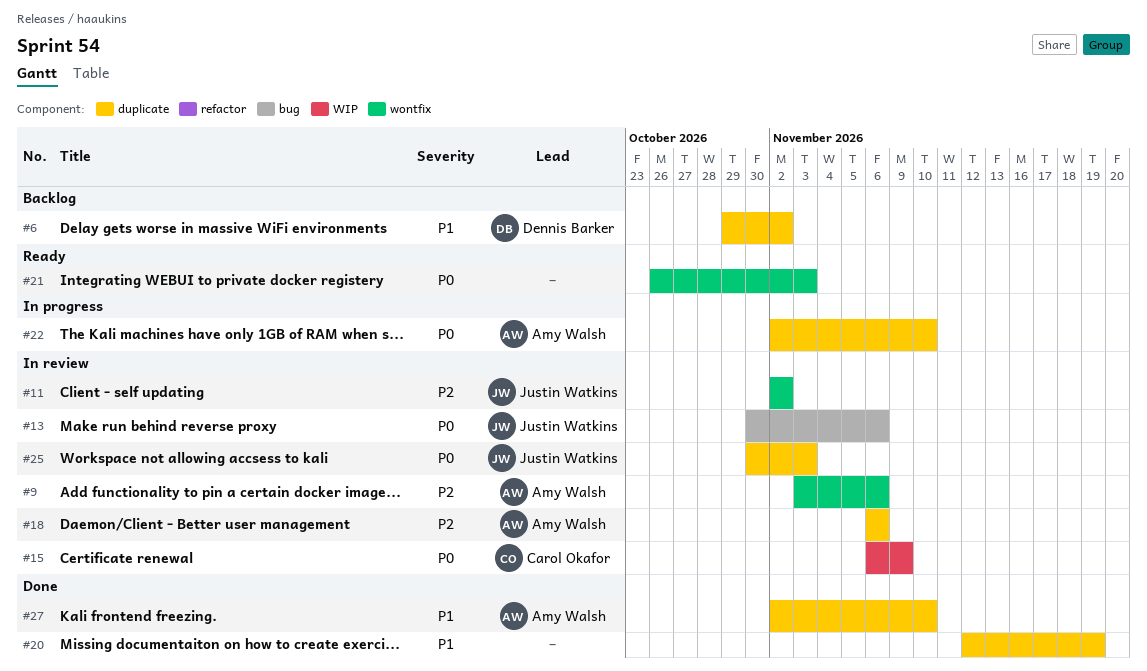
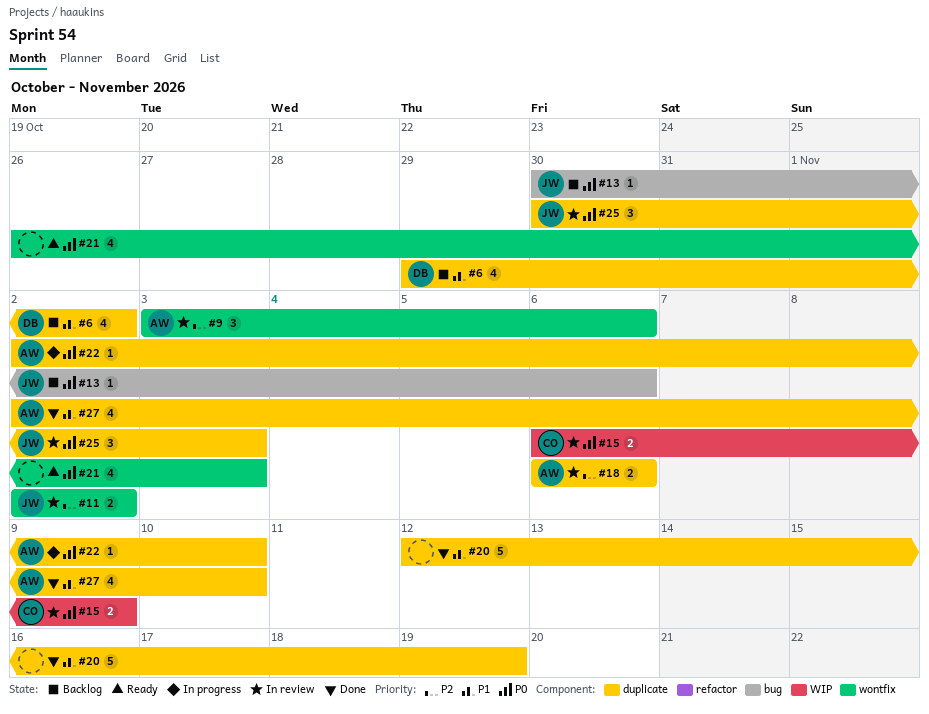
#13, status: In review -> Backlog

